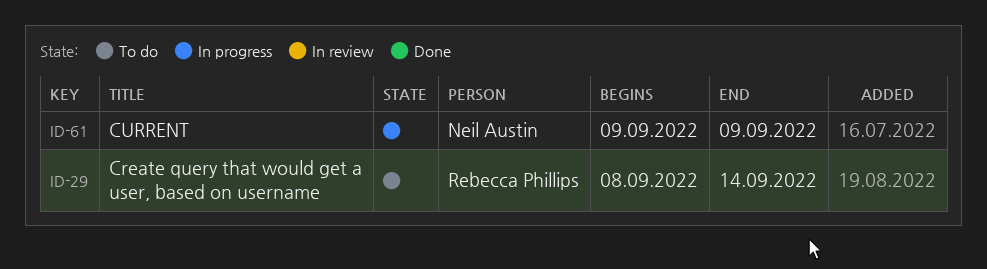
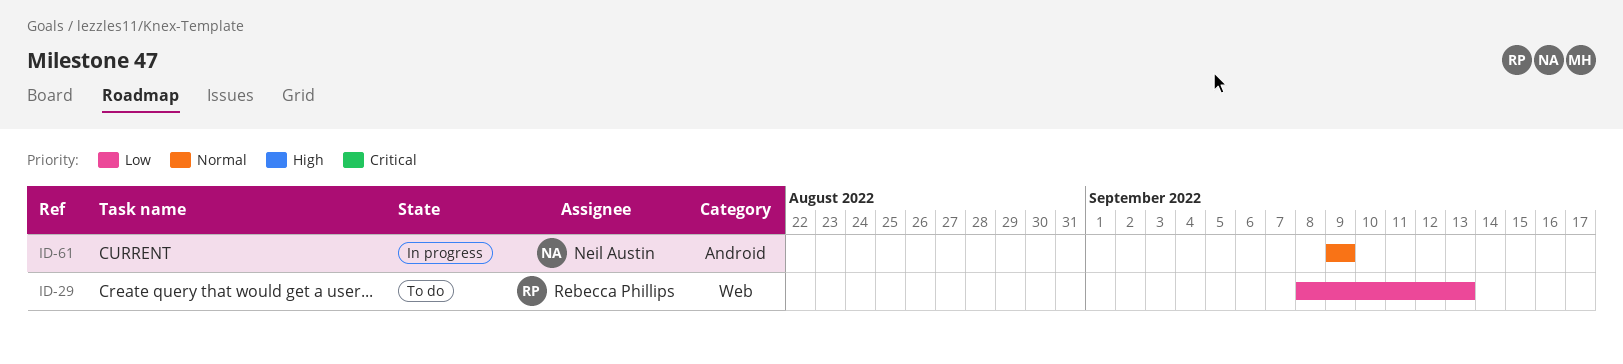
ID-29, due: Sep 14 -> Sep 13

